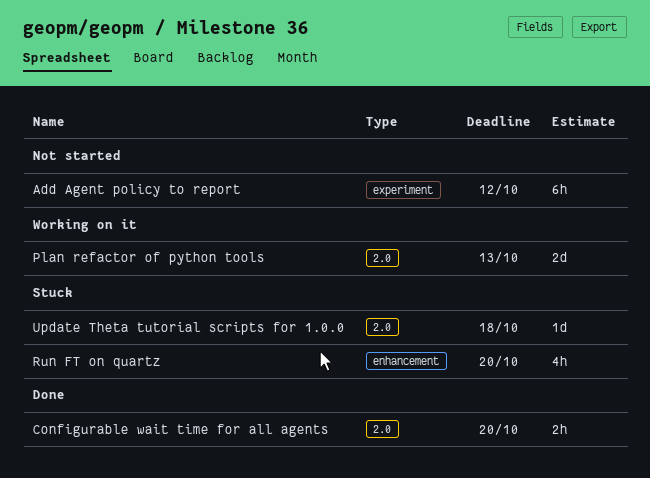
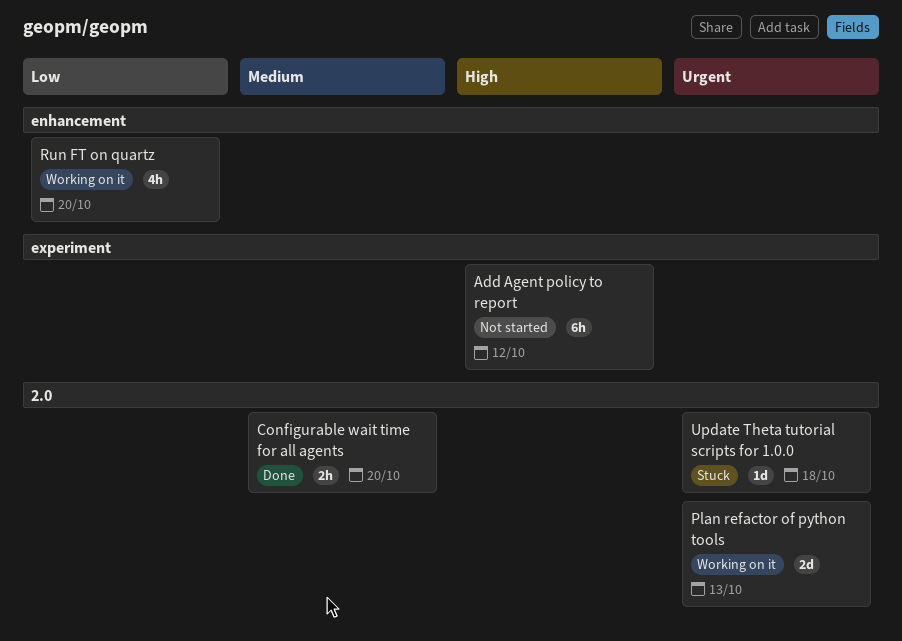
Run FT on quartz, status: Stuck -> Working on it

